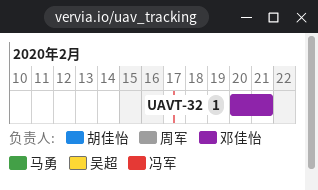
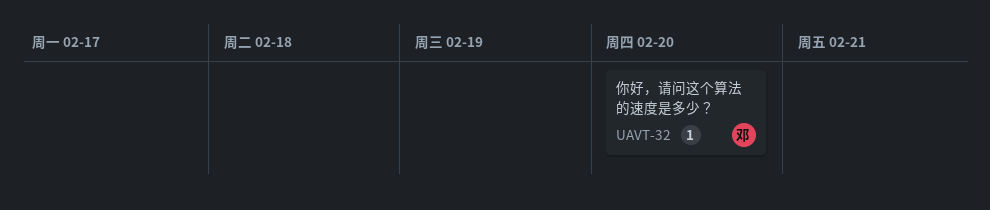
UAVT-32, due: Feb 21 -> Feb 20

